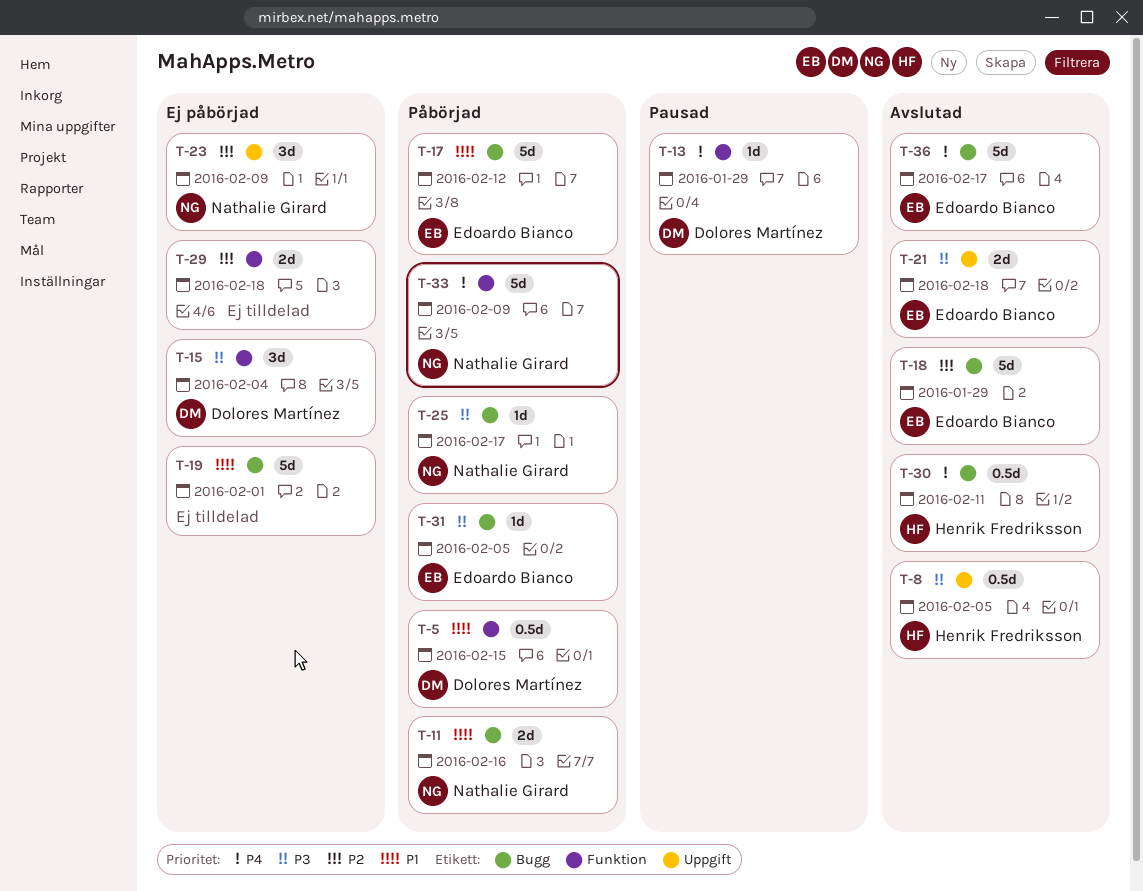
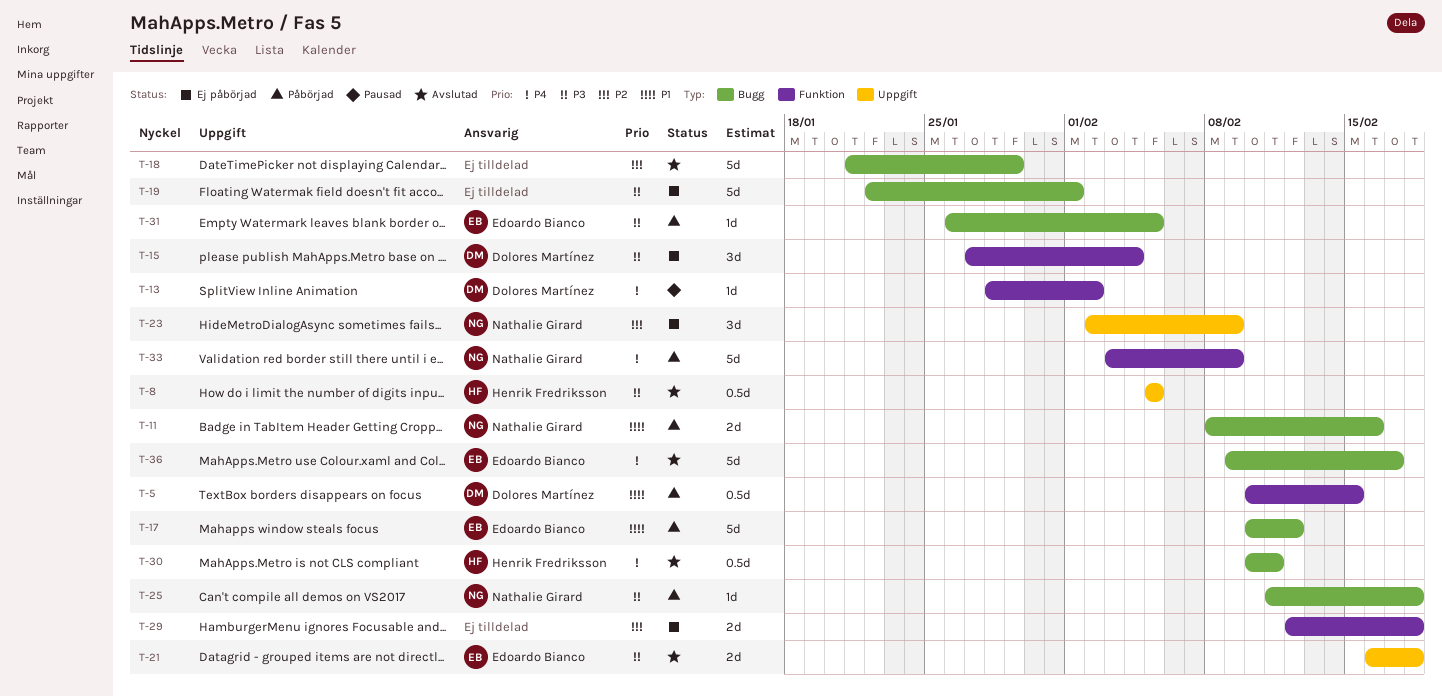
T-13, due: Jan 29 -> Feb 2
T-18, owner: Edoardo Bianco -> none
T-19, priority: P1 -> P3
T-25, due: Feb 17 -> Feb 18

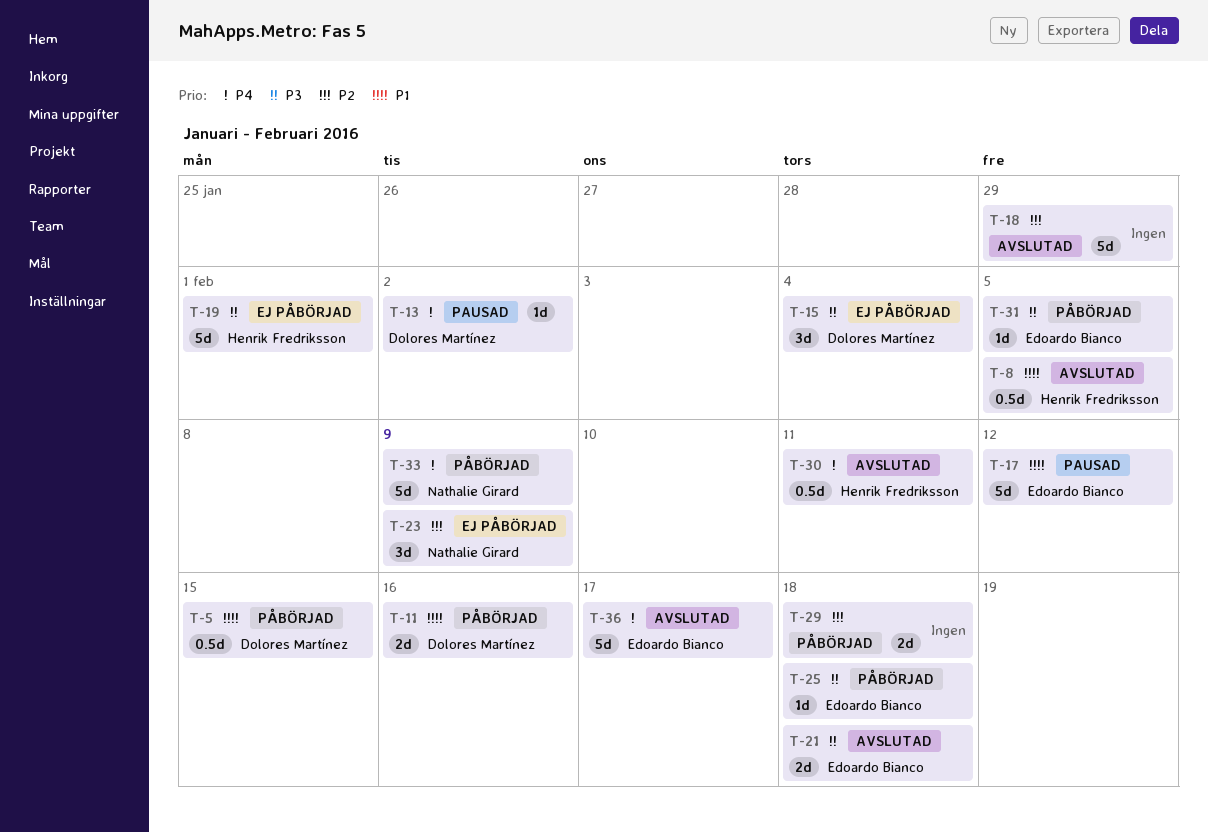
T-8, priority: P3 -> P1
T-11, owner: Nathalie Girard -> Dolores Martínez
T-17, status: Påbörjad -> Pausad
T-19, owner: none -> Henrik Fredriksson
T-25, owner: Nathalie Girard -> Edoardo Bianco
T-29, status: Ej påbörjad -> Påbörjad

